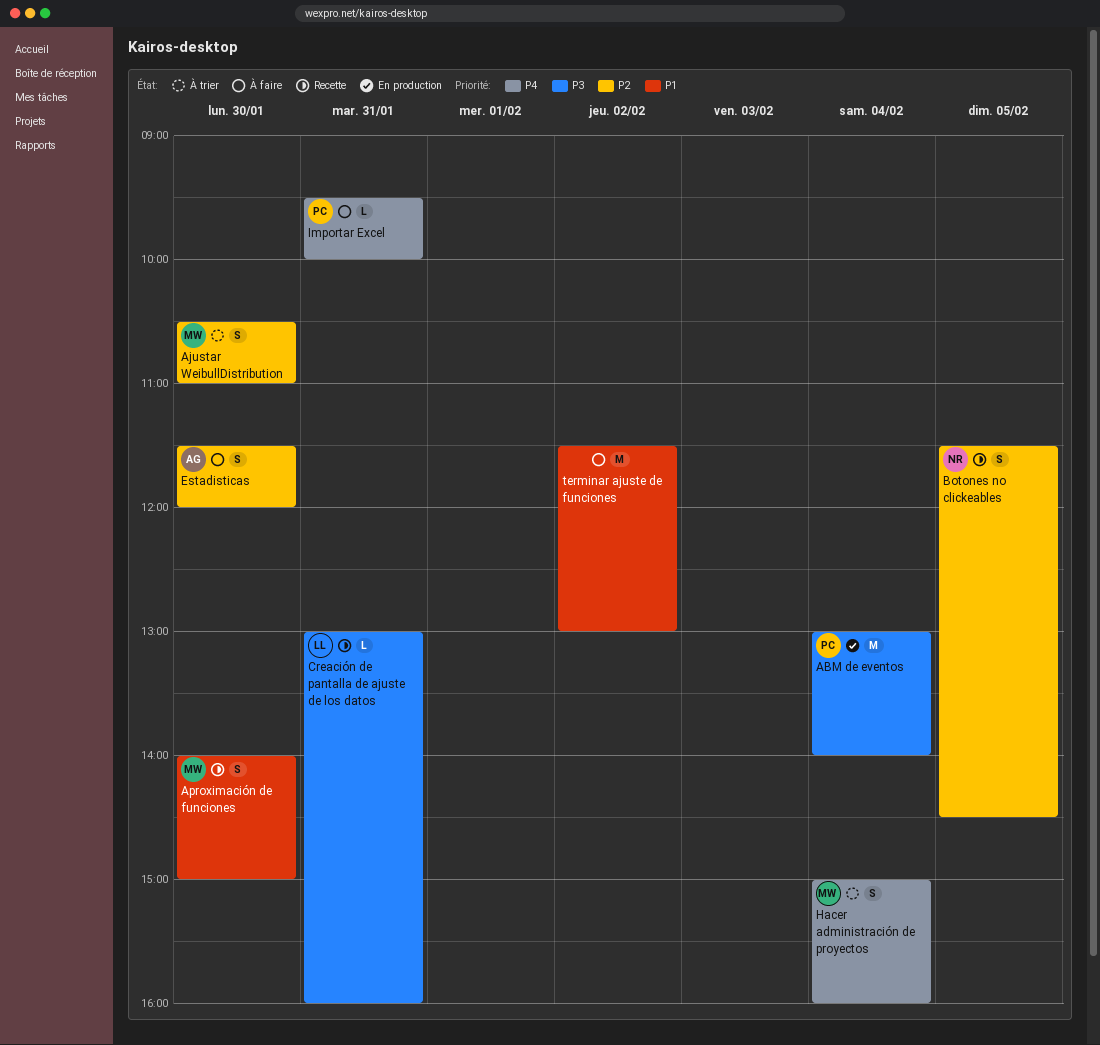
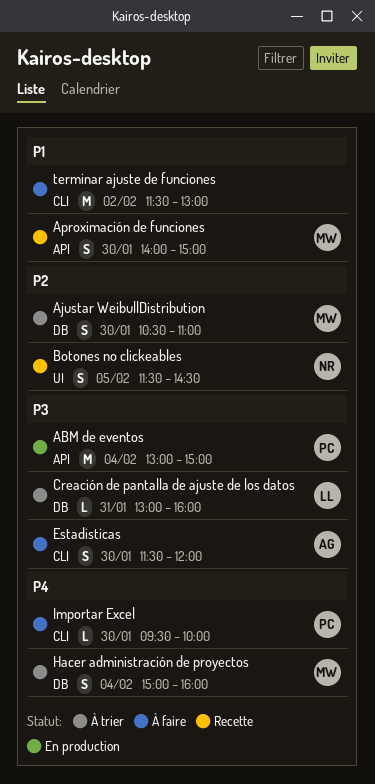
ABM de eventos, ends: 14:00 -> 15:00
Creación de pantalla de ajuste de los datos, status: Recette -> À trier
Estadisticas, priority: P2 -> P3
Importar Excel, day: Jan 31 -> Jan 30

